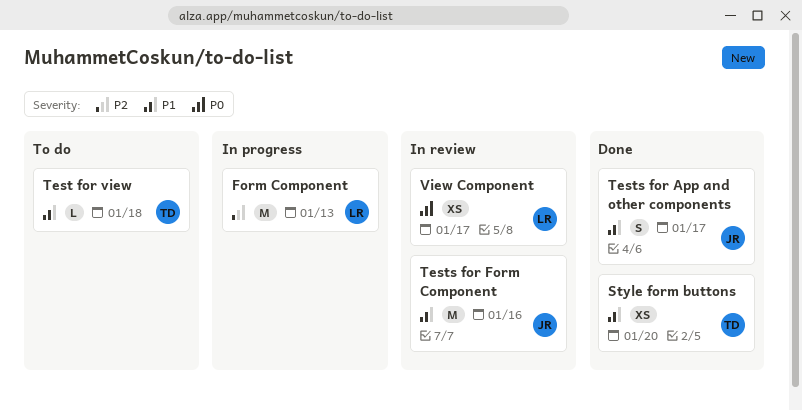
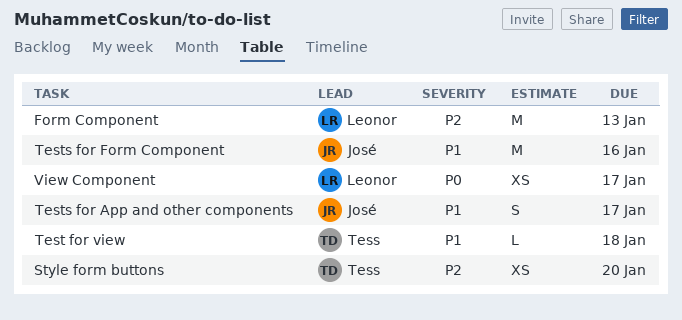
Style form buttons, priority: P1 -> P2

